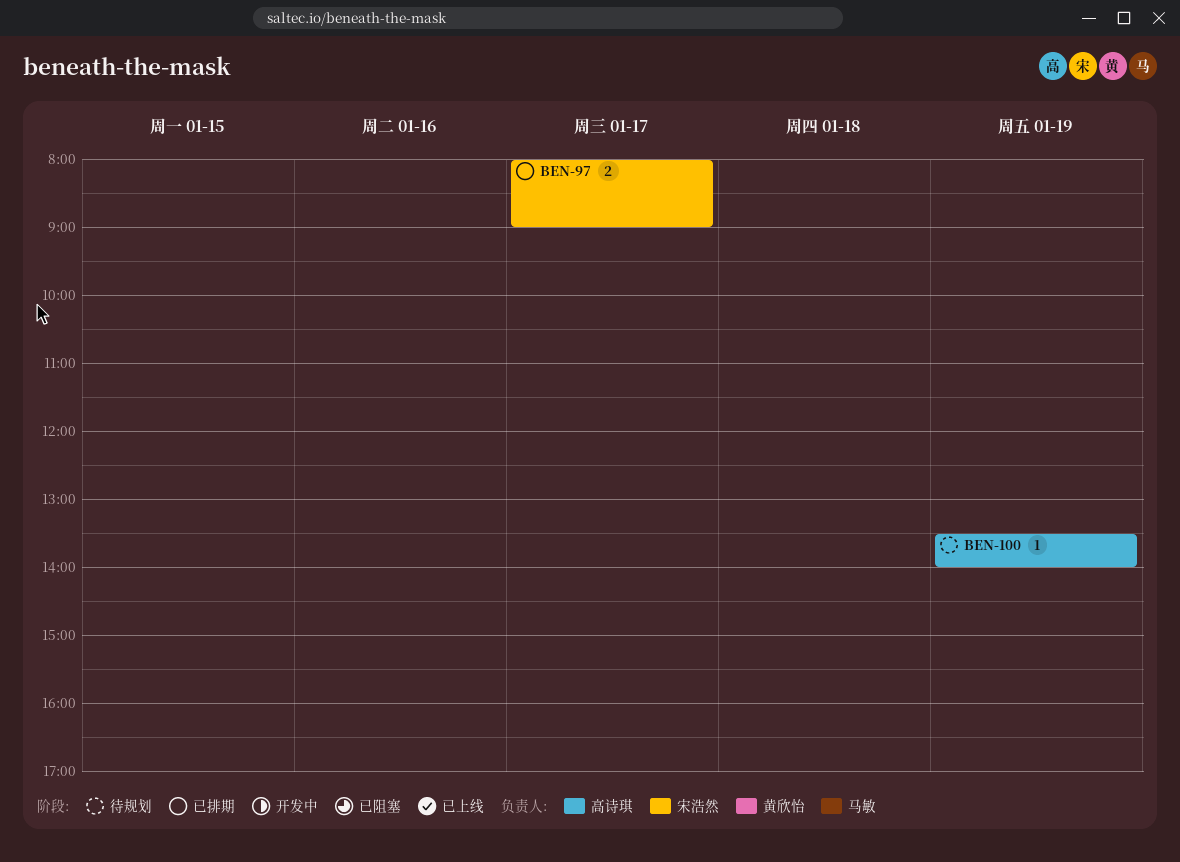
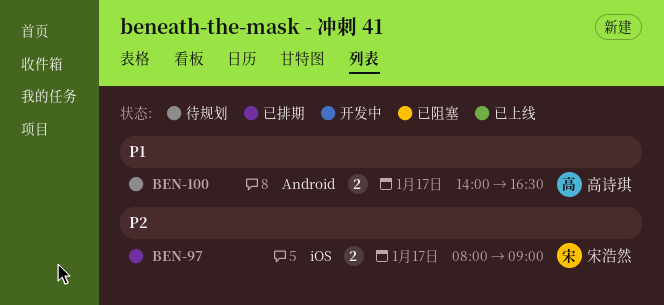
BEN-100, estimate: 1 -> 2
BEN-100, day: Jan 19 -> Jan 17
BEN-100, begins: 13:30 -> 14:00
BEN-100, ends: 14:00 -> 16:30

